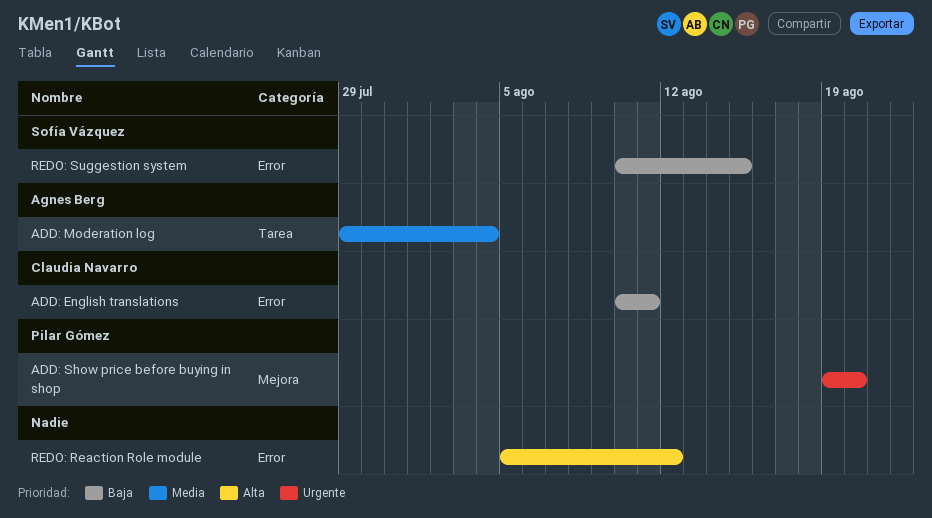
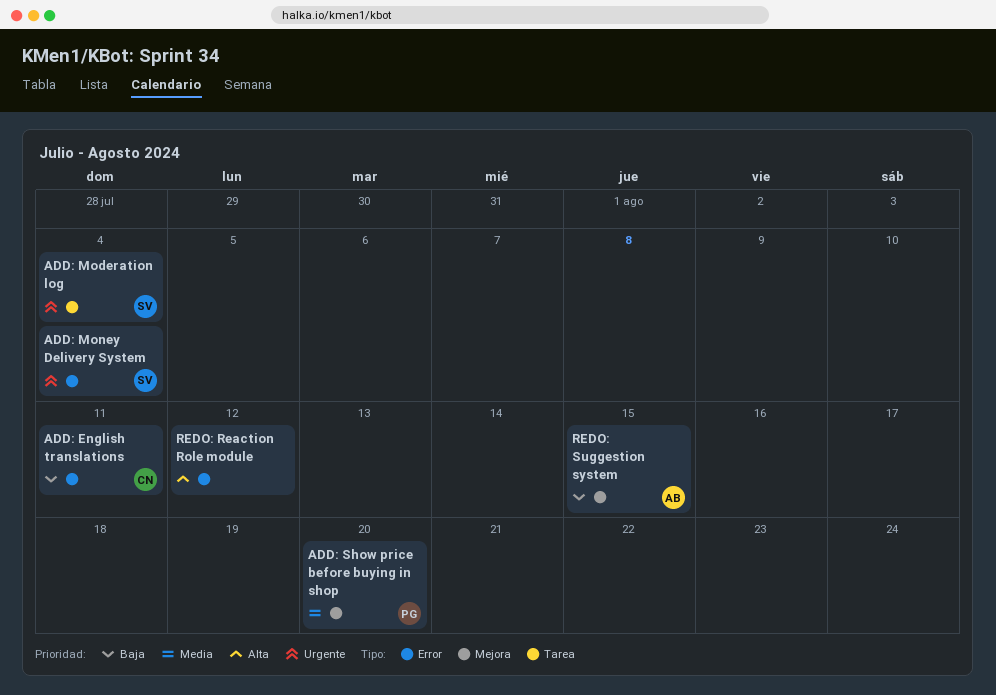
ADD: Moderation log, owner: Agnes Berg -> Sofía Vázquez
ADD: Moderation log, priority: Media -> Urgente
ADD: Money Delivery System: none -> present
ADD: Show price before buying in shop, priority: Urgente -> Media
REDO: Suggestion system, owner: Sofía Vázquez -> Agnes Berg
REDO: Suggestion system, label: Error -> Mejora

